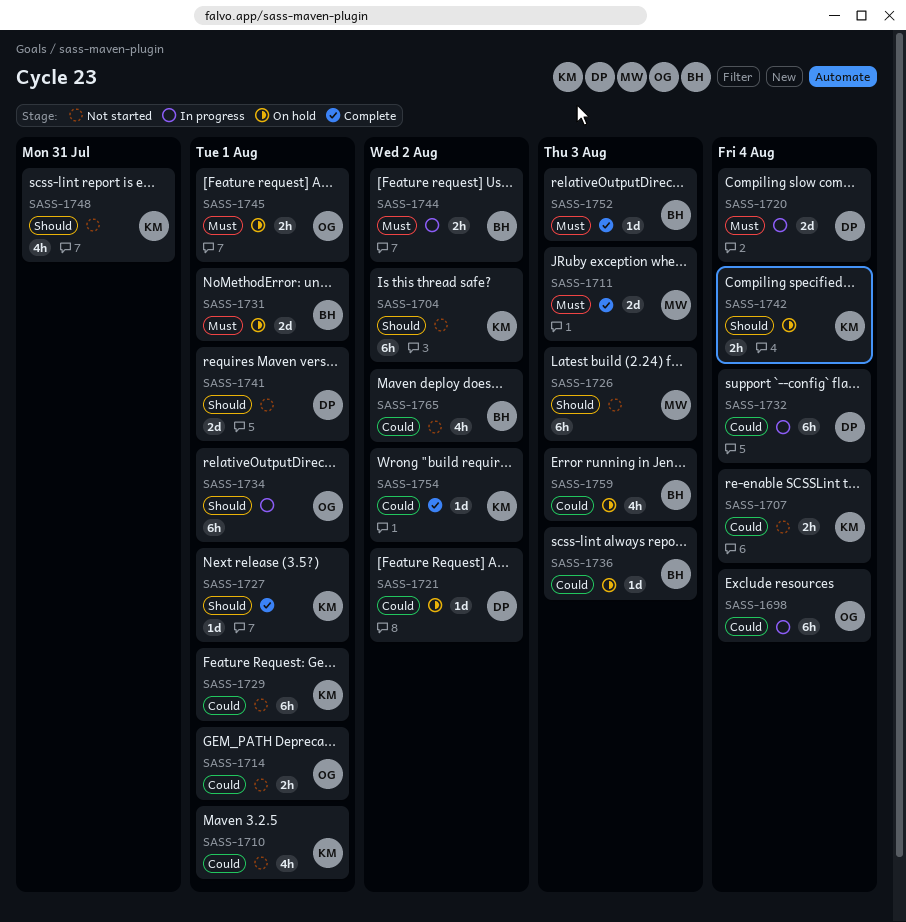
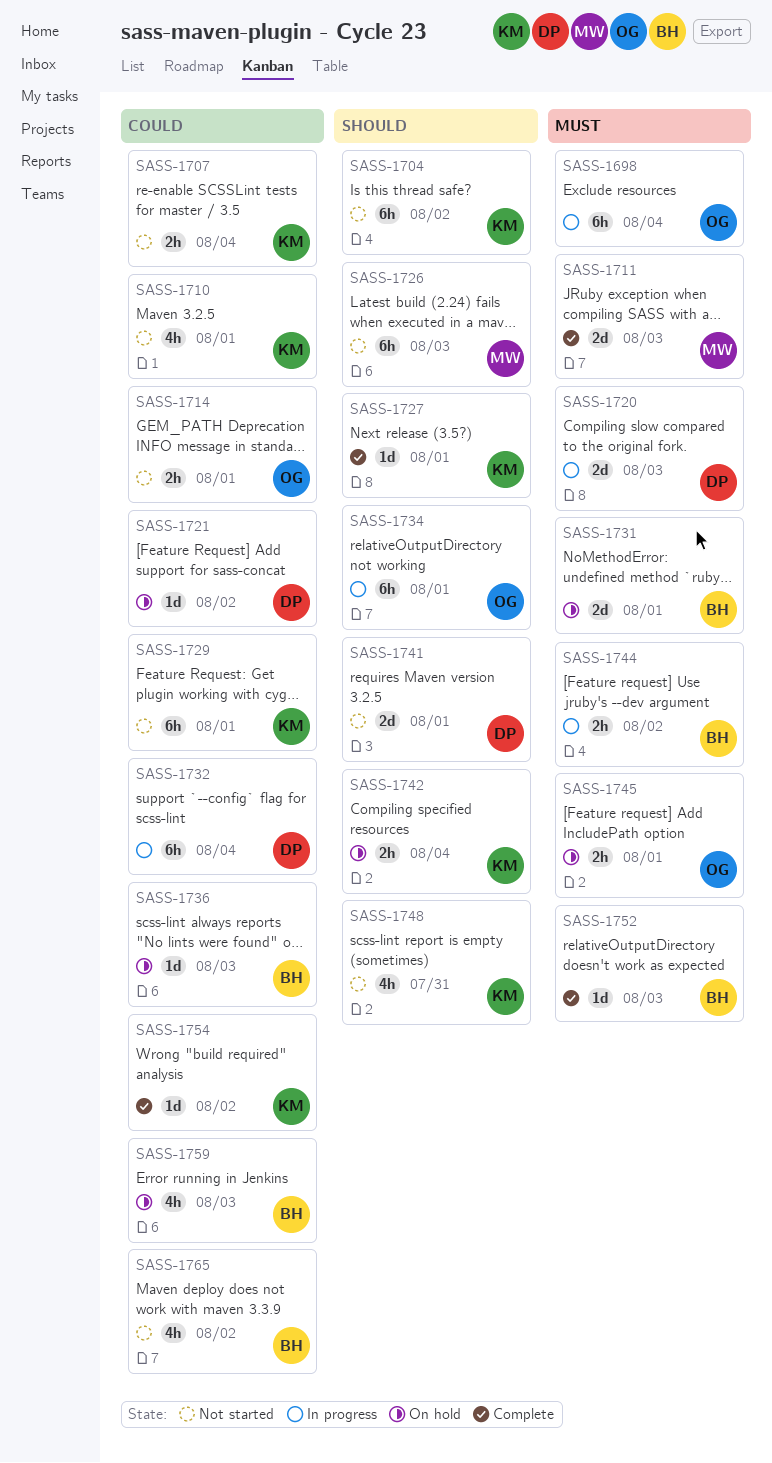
SASS-1698, priority: Could -> Must
SASS-1720, due: Aug 4 -> Aug 3

